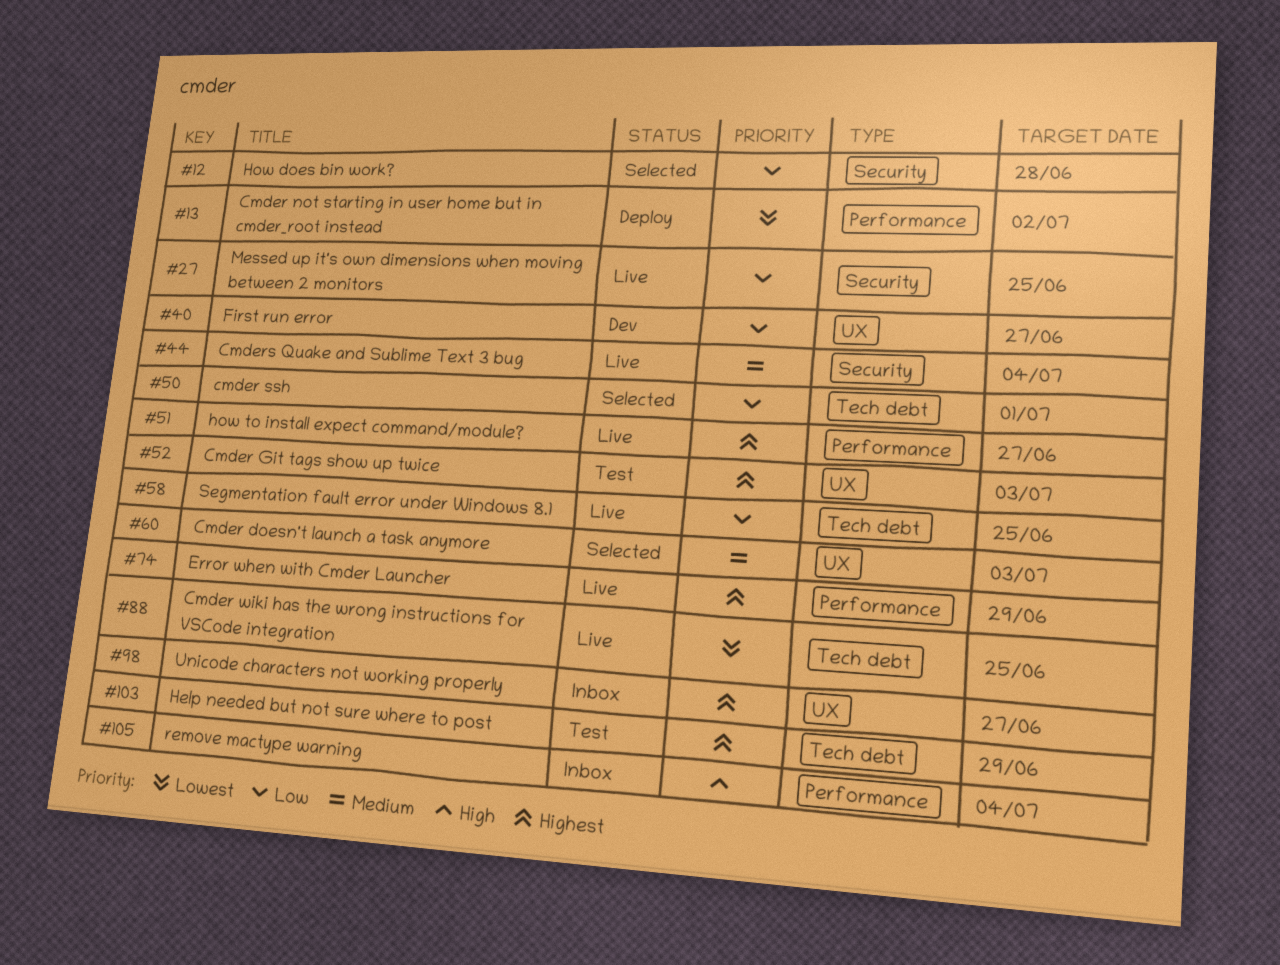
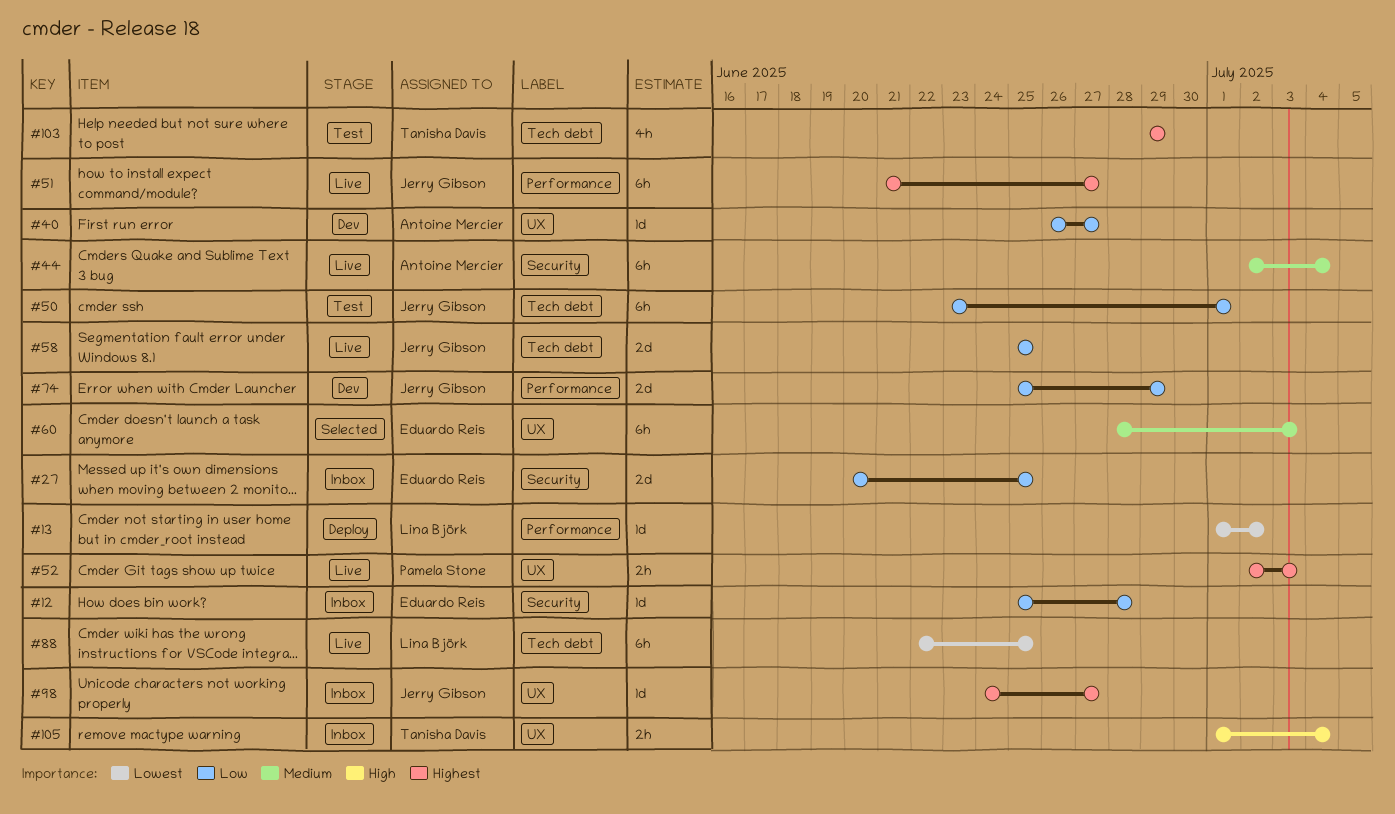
#12, status: Selected -> Inbox
#27, status: Live -> Inbox
#50, status: Selected -> Test
#52, status: Test -> Live
#74, status: Live -> Dev
#74, priority: Highest -> Low
#105, label: Performance -> UX

